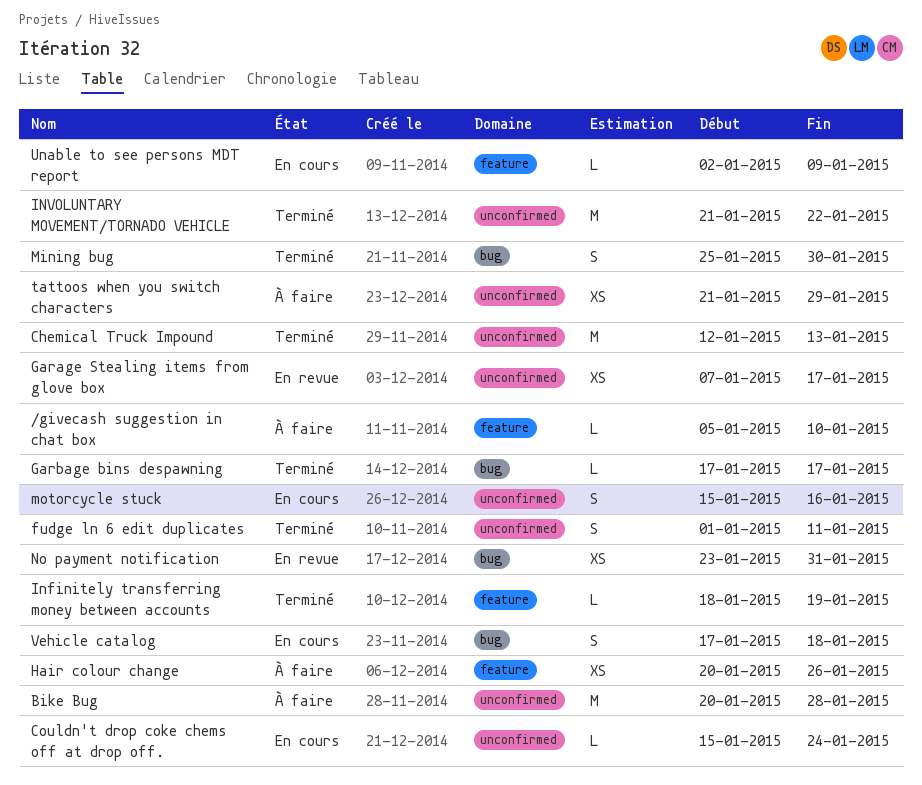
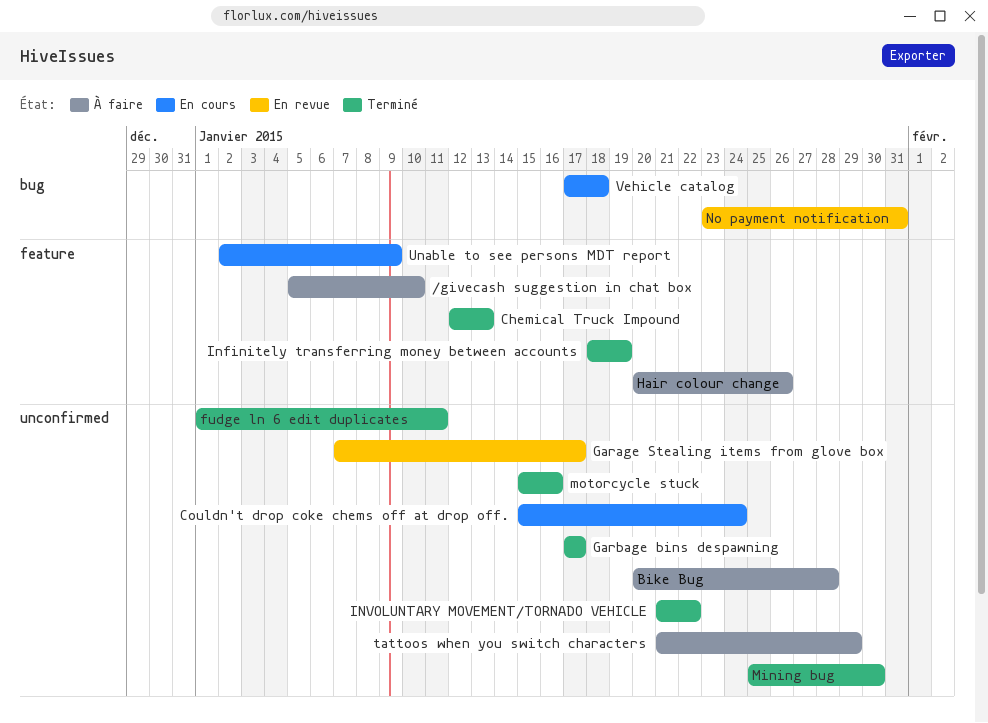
Chemical Truck Impound, label: unconfirmed -> feature
Garbage bins despawning, label: bug -> unconfirmed
Mining bug, label: bug -> unconfirmed
motorcycle stuck, status: En cours -> Terminé

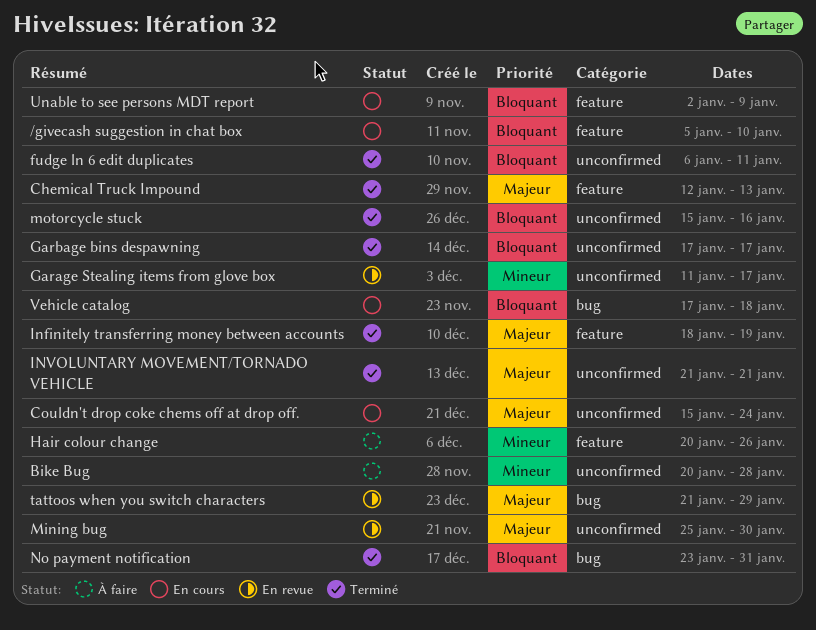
/givecash suggestion in chat box, status: À faire -> En cours
fudge ln 6 edit duplicates, start: Jan 1 -> Jan 6
Garage Stealing items from glove box, start: Jan 7 -> Jan 11
INVOLUNTARY MOVEMENT/TORNADO VEHICLE, due: Jan 22 -> Jan 21
Mining bug, status: Terminé -> En revue
No payment notification, status: En revue -> Terminé
tattoos when you switch characters, status: À faire -> En revue
tattoos when you switch characters, label: unconfirmed -> bug

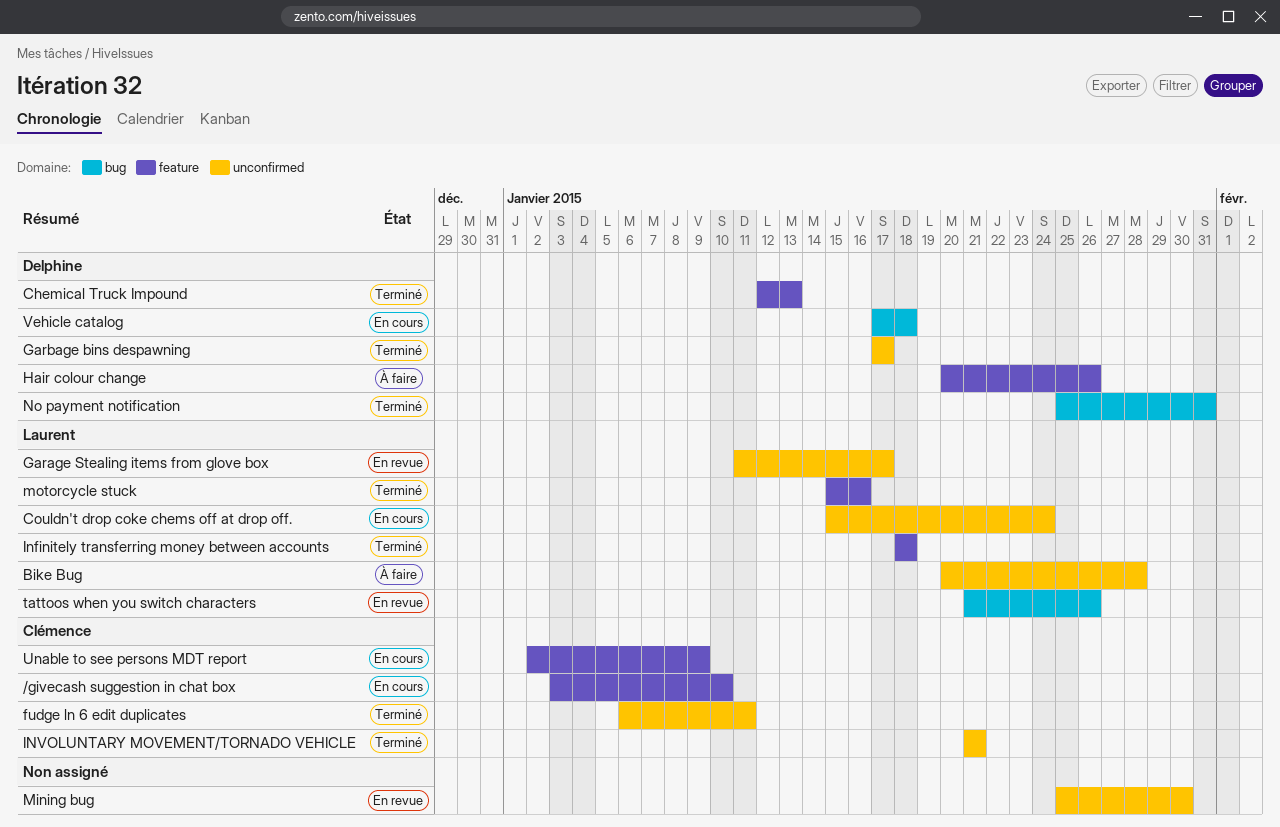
/givecash suggestion in chat box, start: Jan 5 -> Jan 3
Infinitely transferring money between accounts, due: Jan 19 -> Jan 18
motorcycle stuck, label: unconfirmed -> feature
No payment notification, start: Jan 23 -> Jan 25
tattoos when you switch characters, due: Jan 29 -> Jan 26

